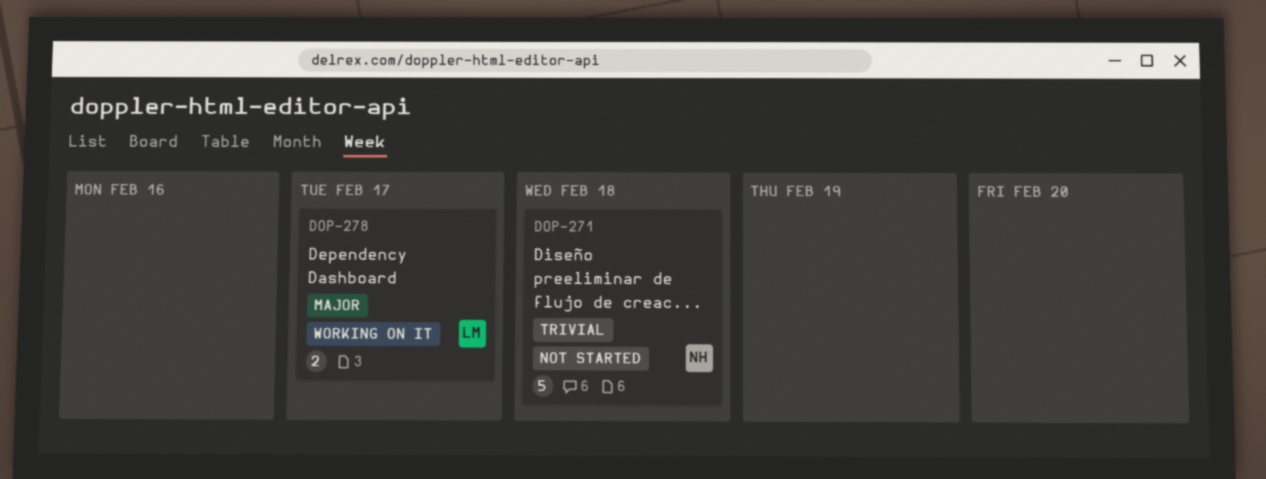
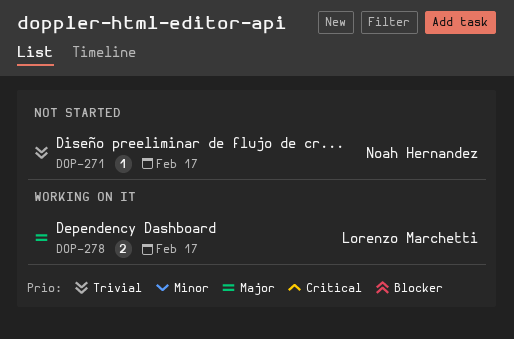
DOP-271, estimate: 5 -> 1
DOP-271, due: Feb 18 -> Feb 17

